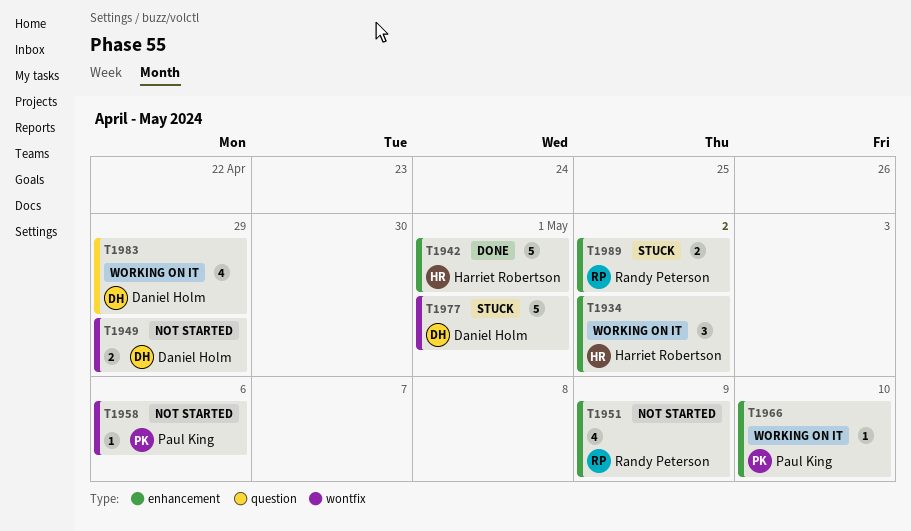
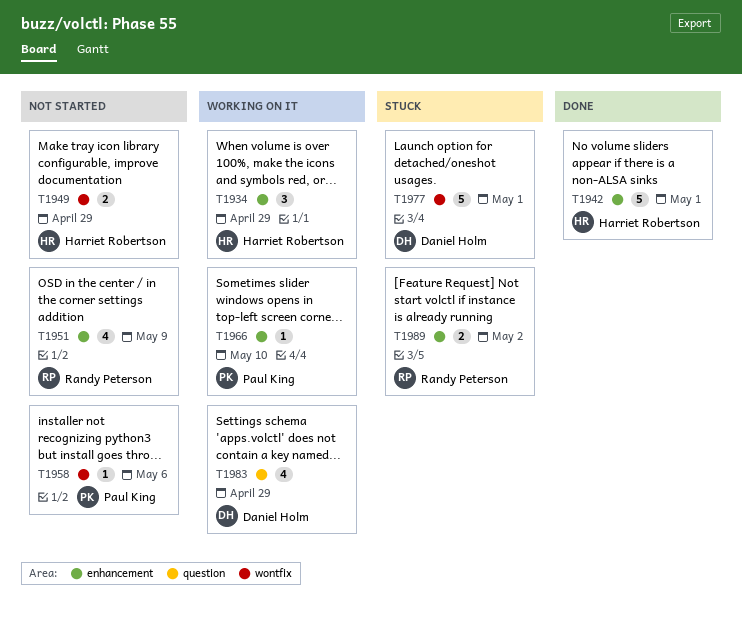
T1934, due: May 2 -> Apr 29
T1949, owner: Daniel Holm -> Harriet Robertson

